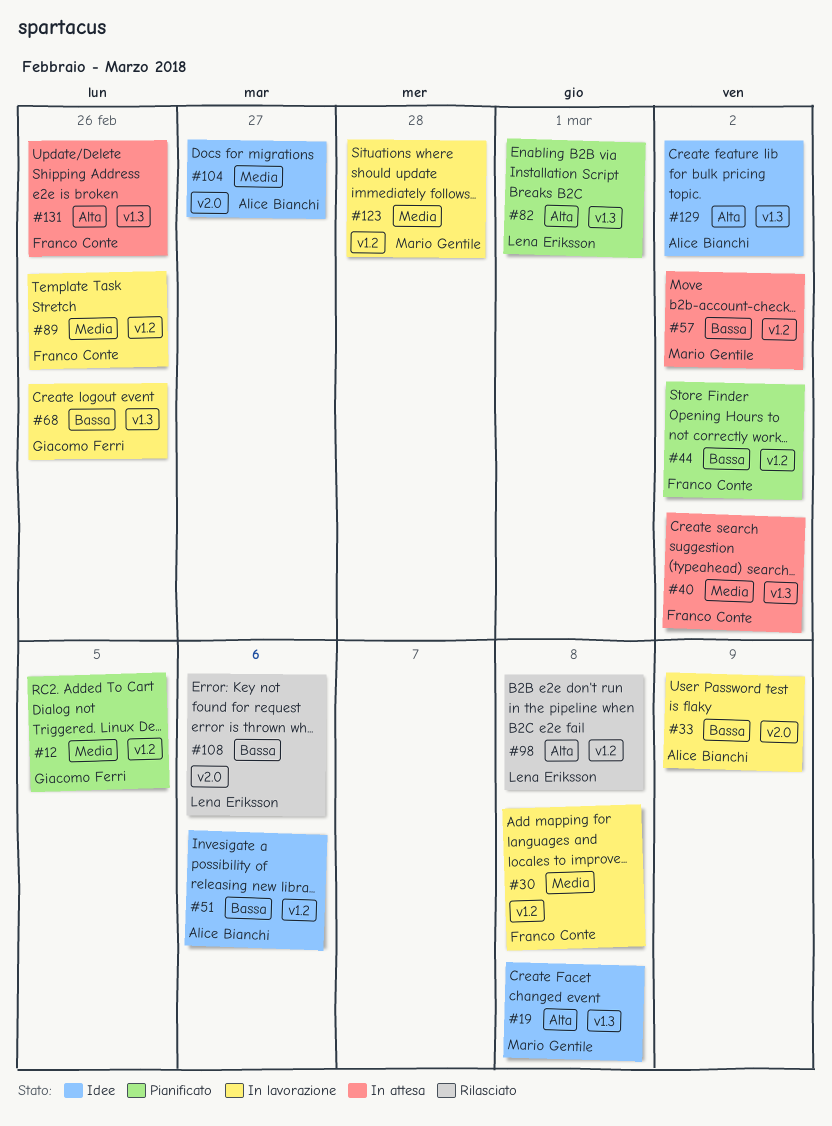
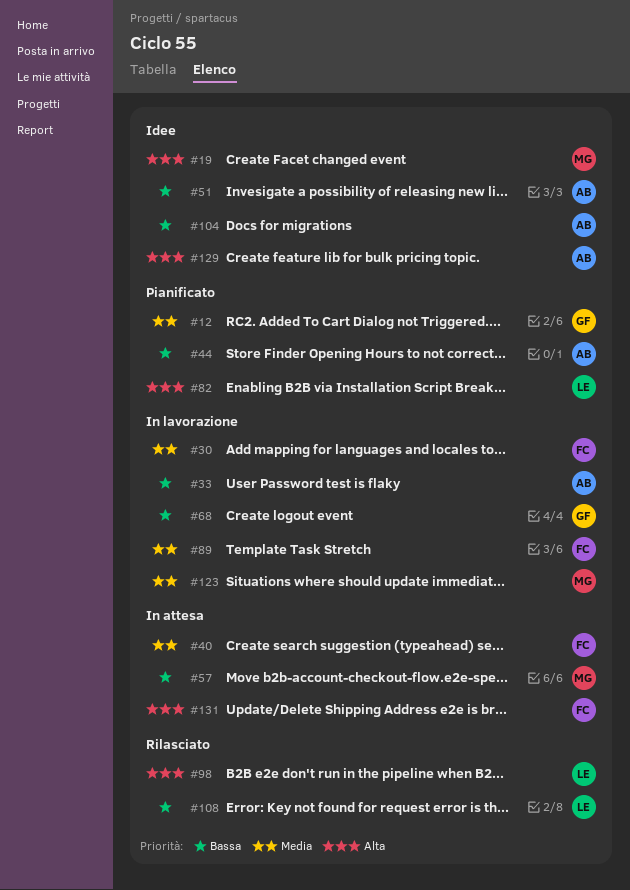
#44, owner: Franco Conte -> Alice Bianchi
#104, priority: Media -> Bassa

